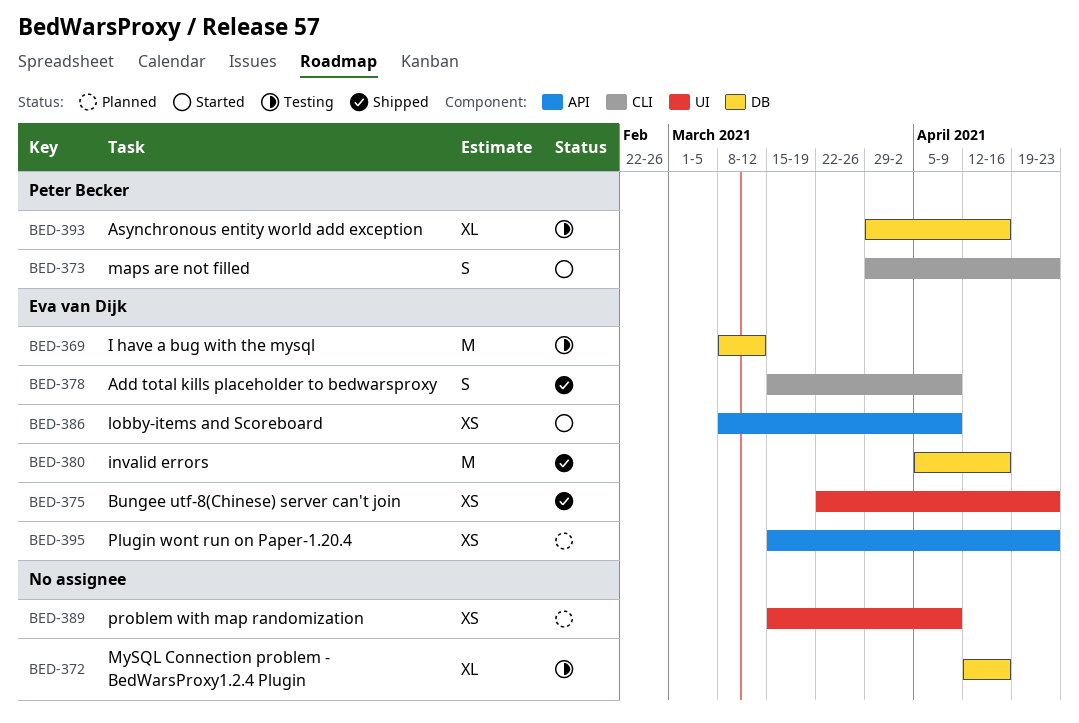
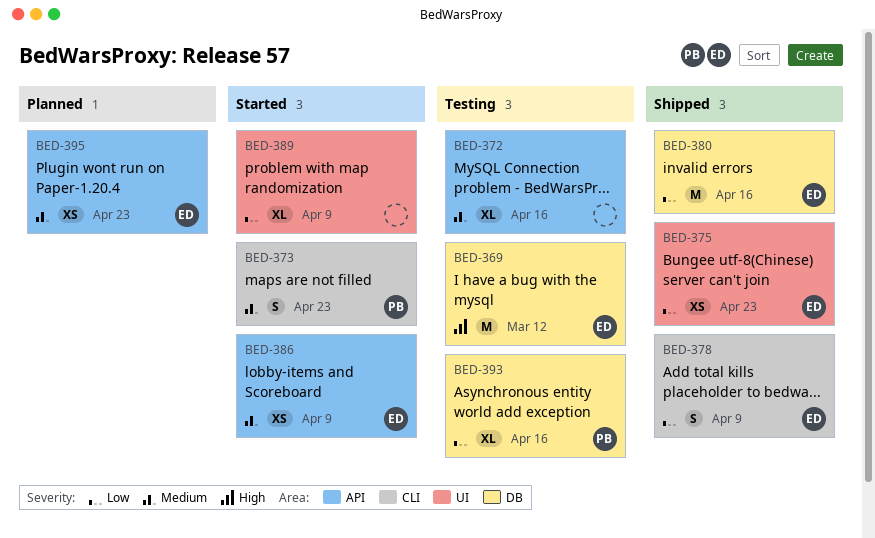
BED-372, label: DB -> API
BED-389, status: Planned -> Started
BED-389, estimate: XS -> XL

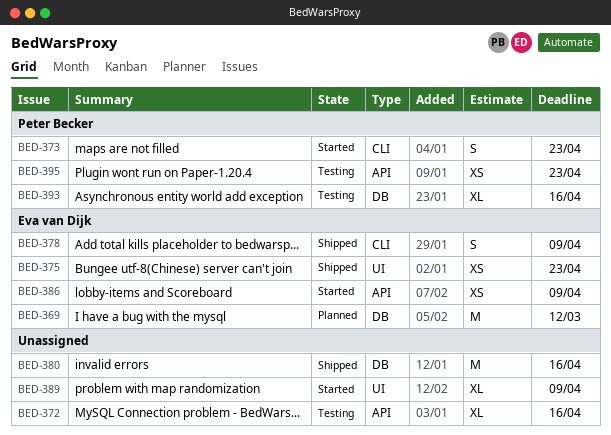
BED-369, status: Testing -> Planned
BED-380, owner: Eva van Dijk -> none
BED-395, status: Planned -> Testing
BED-395, owner: Eva van Dijk -> Peter Becker

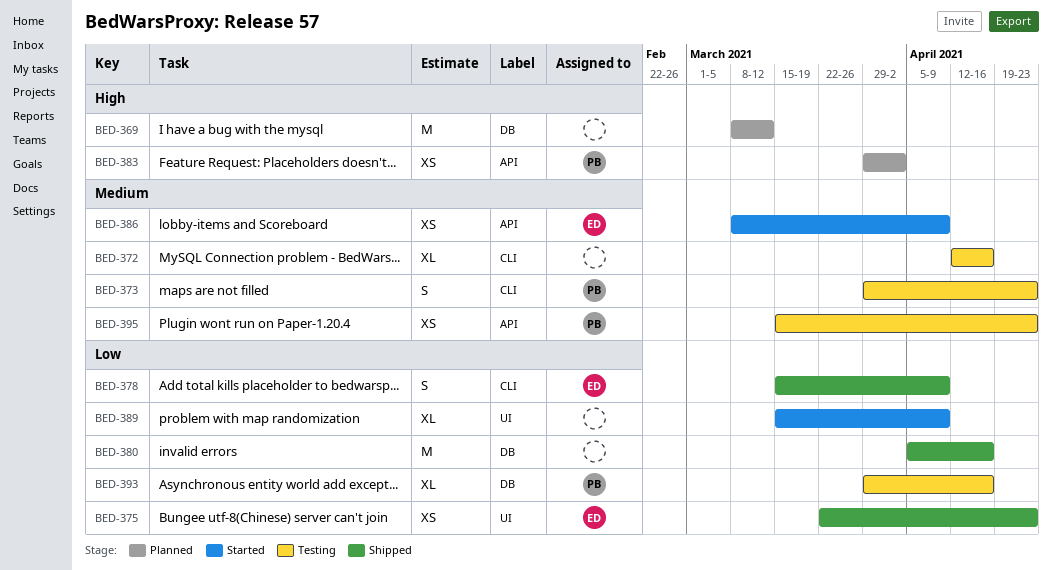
BED-369, owner: Eva van Dijk -> none
BED-372, label: API -> CLI
BED-373, status: Started -> Testing
BED-383: none -> present

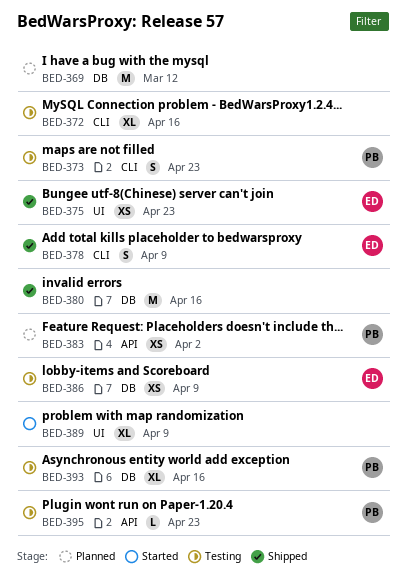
BED-386, status: Started -> Testing
BED-386, label: API -> DB
BED-395, estimate: XS -> L

